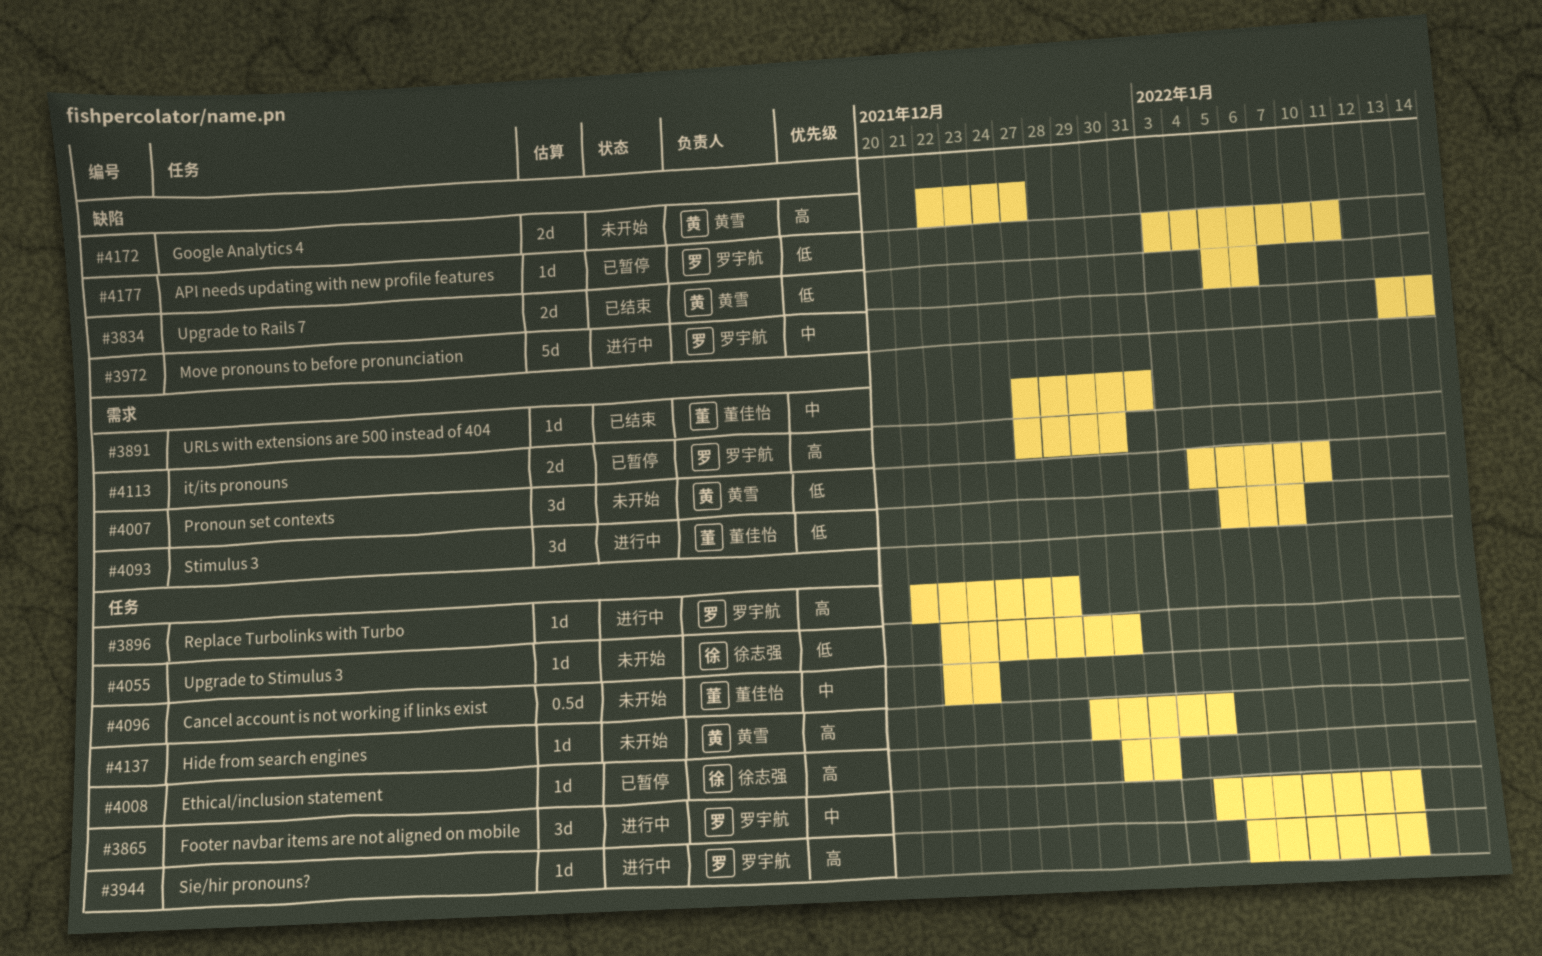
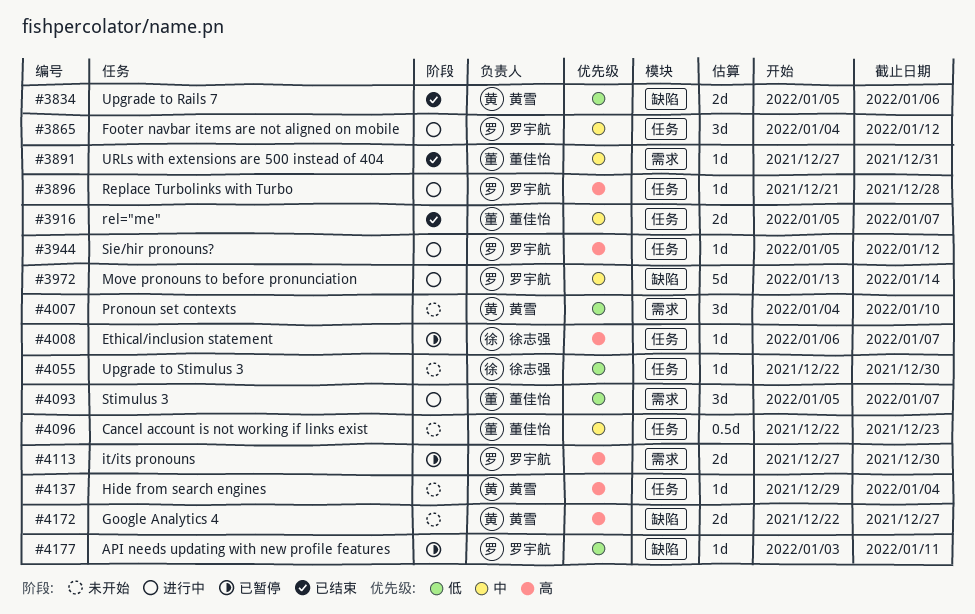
#3916: none -> present
#4008, start: Dec 30 -> Jan 6
#4008, due: Dec 31 -> Jan 7

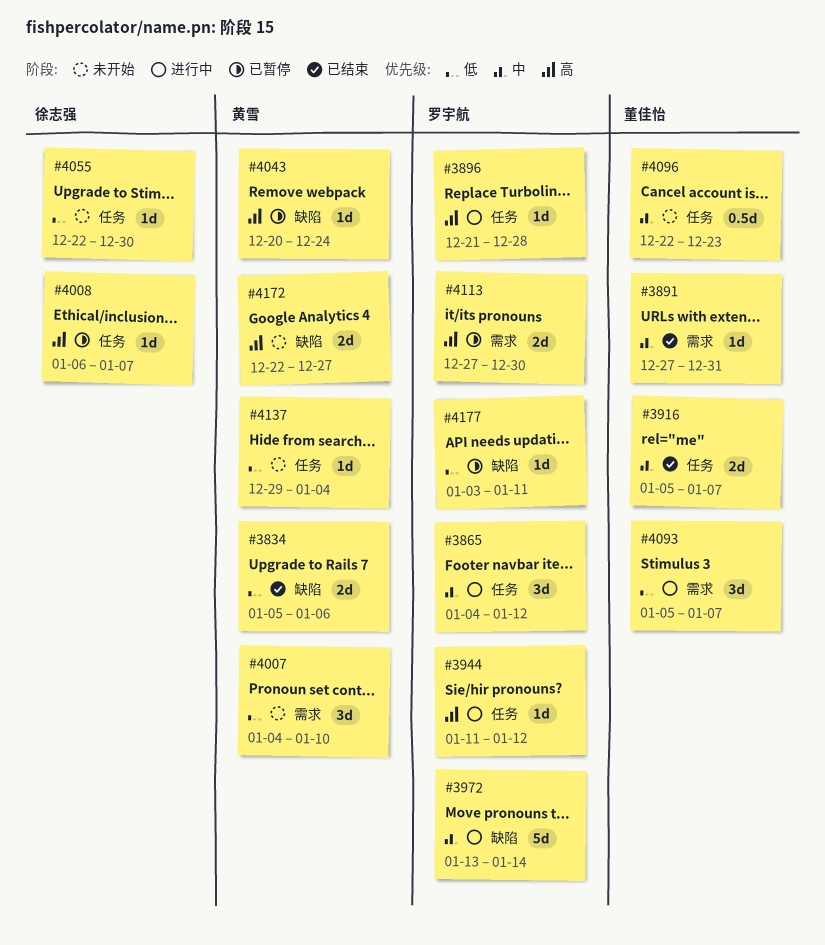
#3944, start: Jan 5 -> Jan 11
#4043: none -> present
#4137, priority: 高 -> 低

